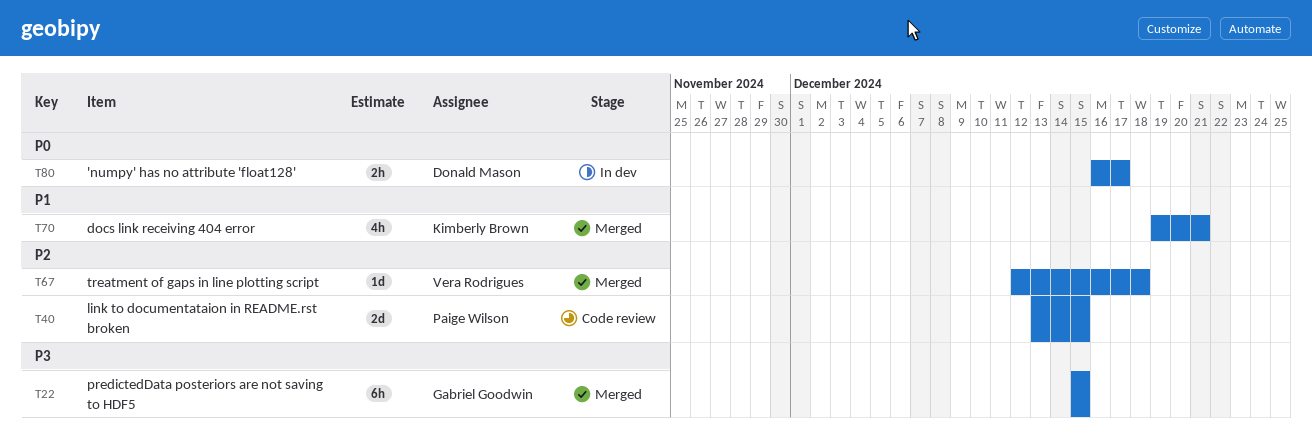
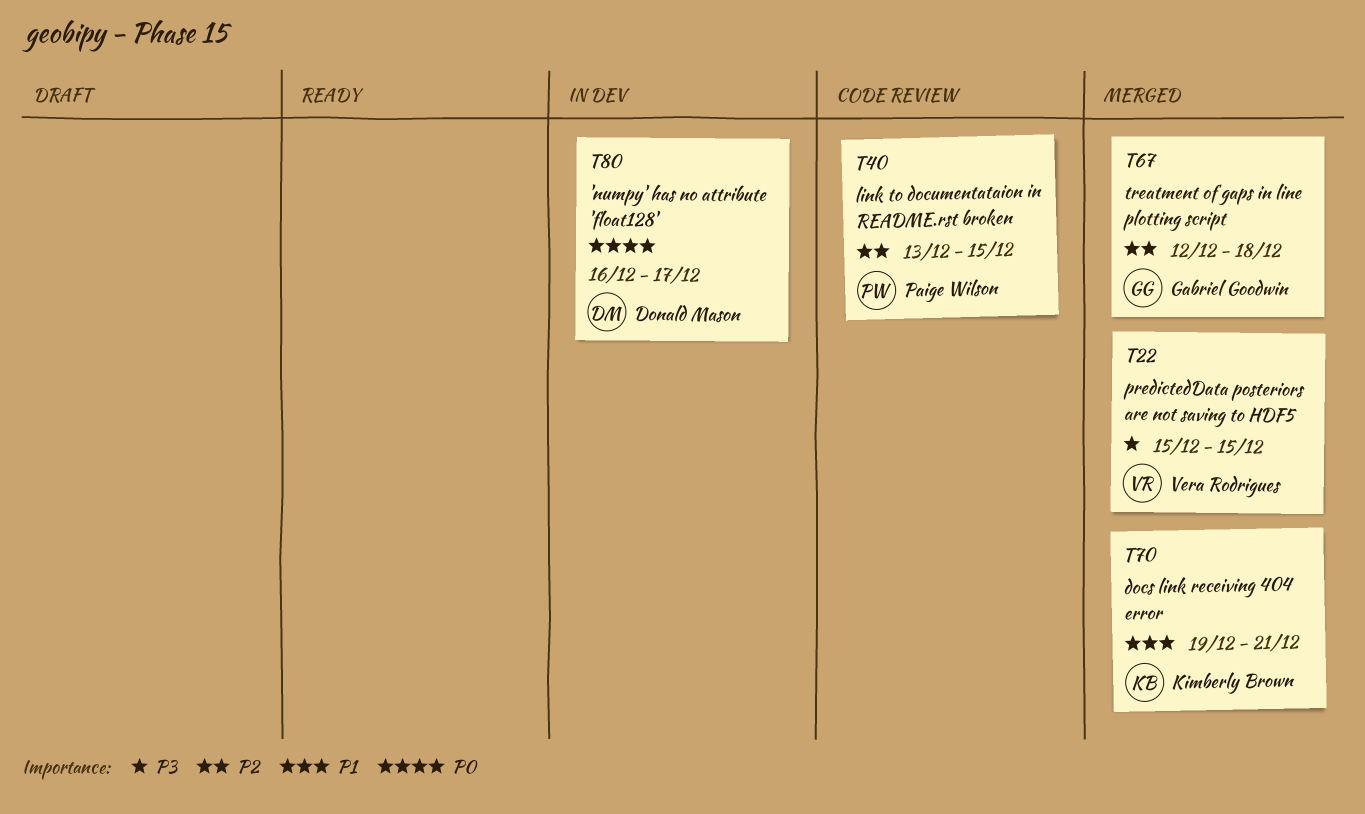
T22, owner: Gabriel Goodwin -> Vera Rodrigues
T67, owner: Vera Rodrigues -> Gabriel Goodwin

